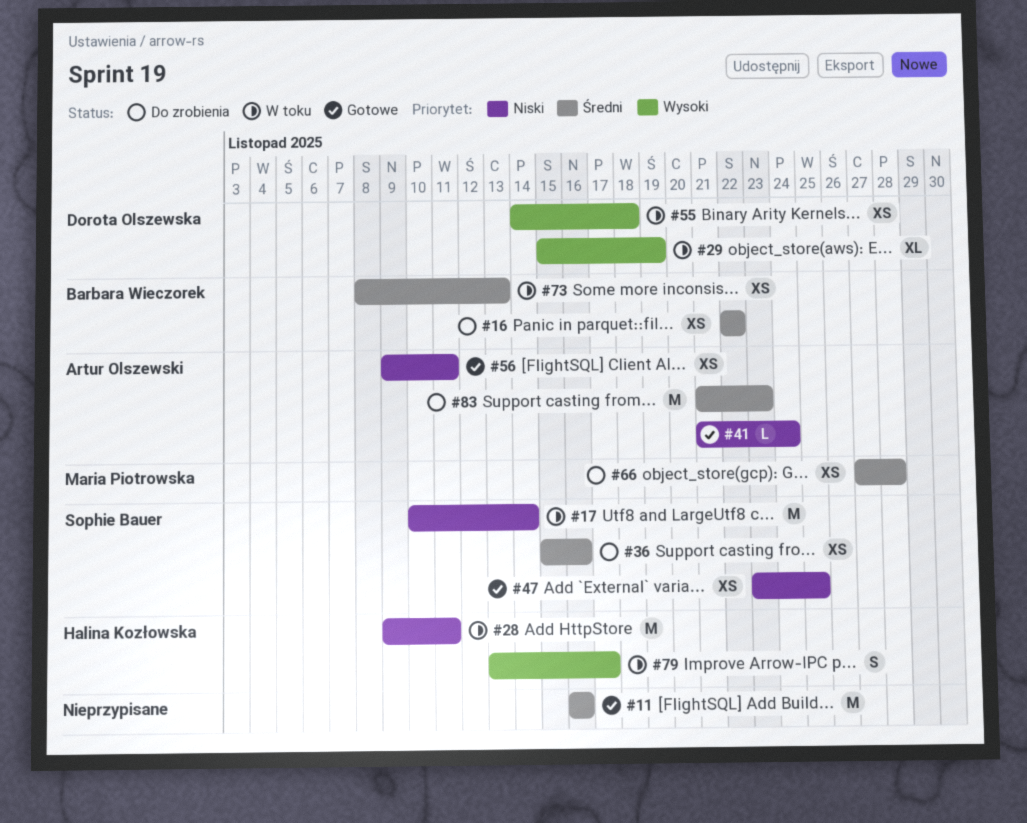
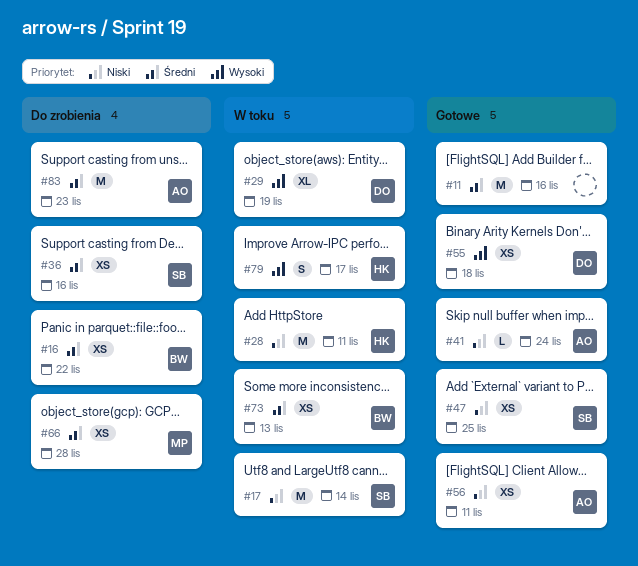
#55, status: W toku -> Gotowe

